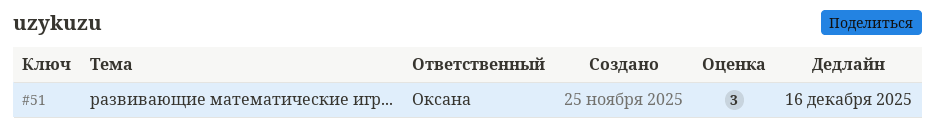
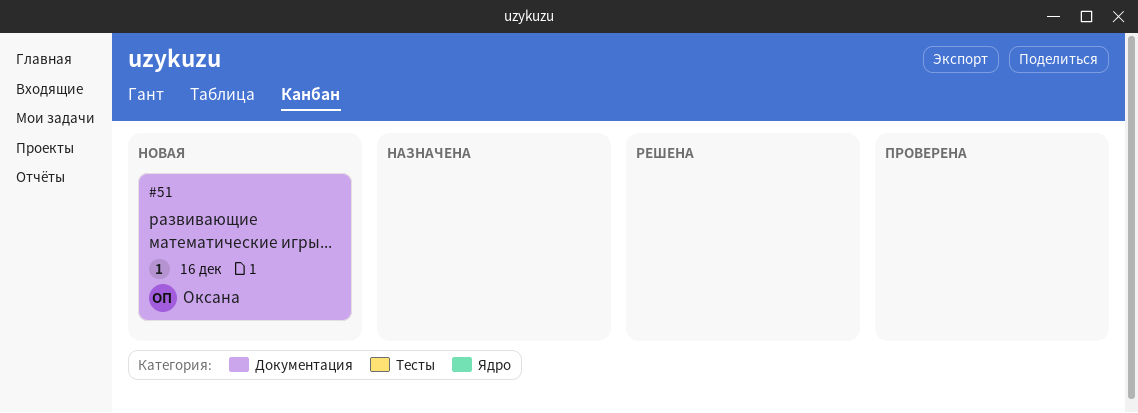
#51, estimate: 3 -> 1

